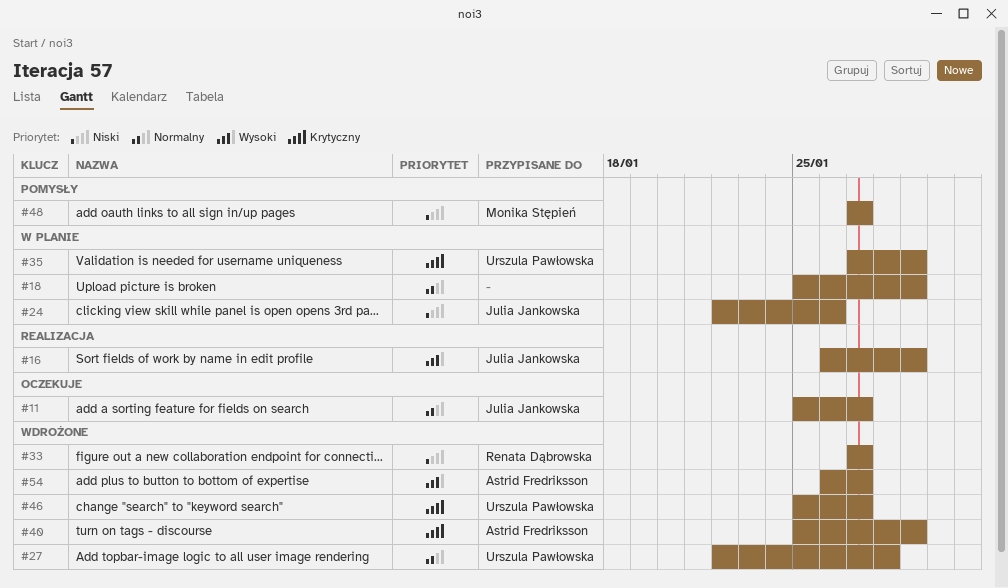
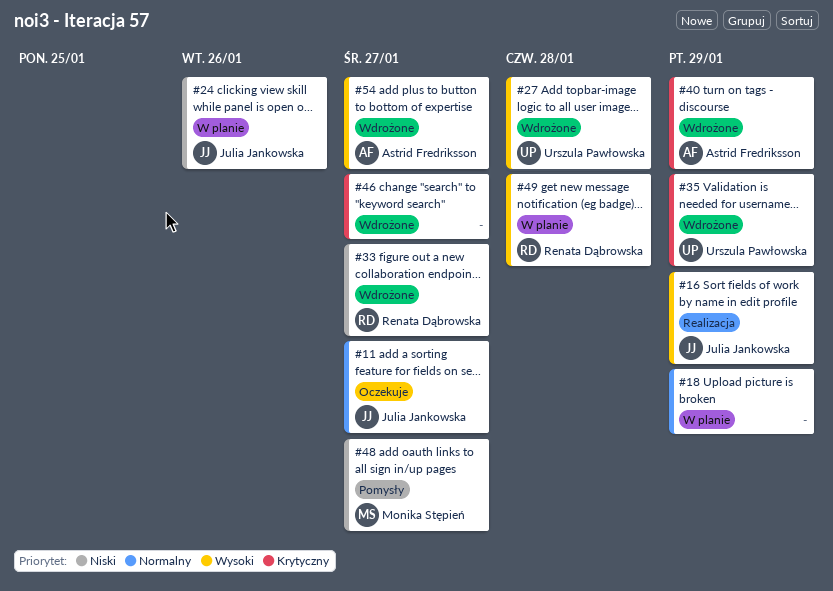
#27, priority: Normalny -> Wysoki
#35, status: W planie -> Wdrożone
#46, owner: Urszula Pawłowska -> none
#49: none -> present

